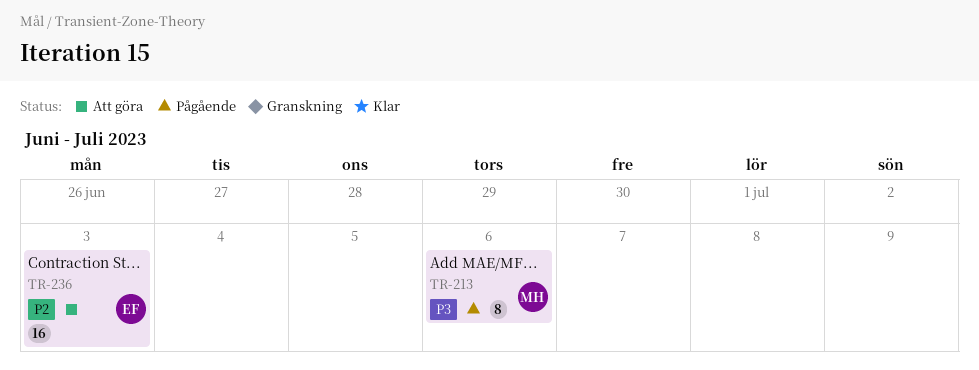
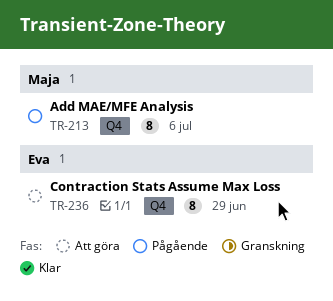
TR-236, estimate: 16 -> 8
TR-236, due: Jul 3 -> Jun 29

